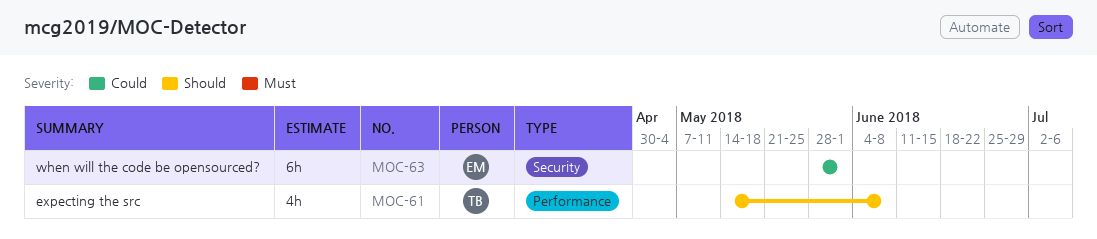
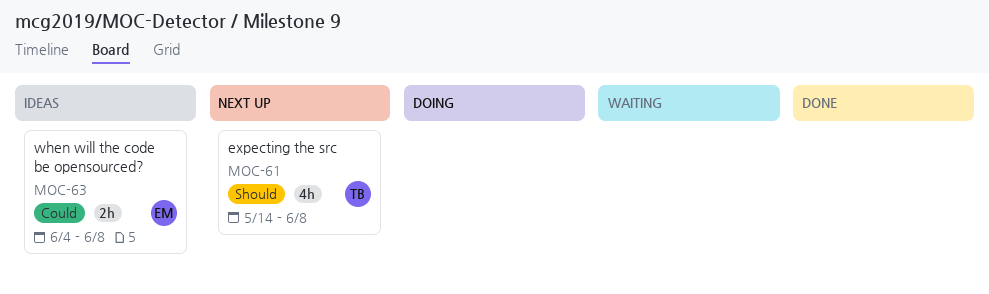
MOC-63, estimate: 6h -> 2h
MOC-63, start: May 28 -> Jun 4
MOC-63, due: Jun 1 -> Jun 8

